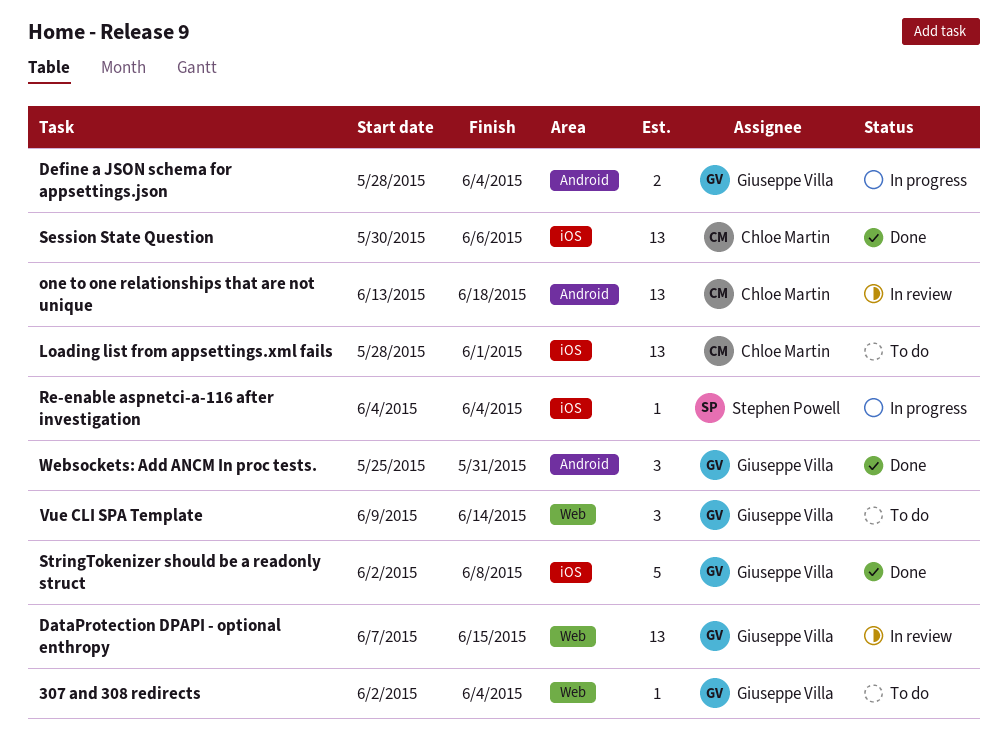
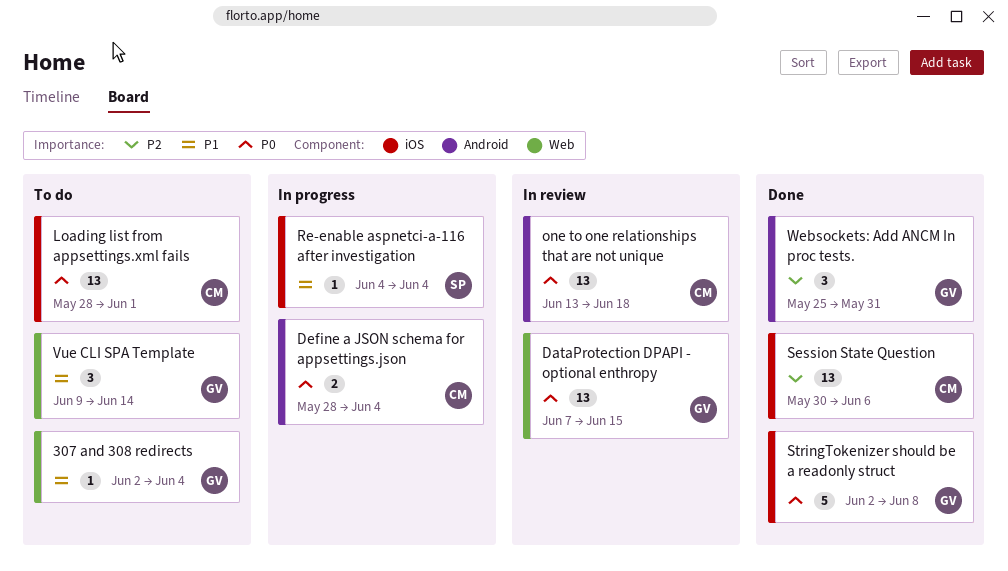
Define a JSON schema for appsettings.json, owner: Giuseppe Villa -> Chloe Martin

